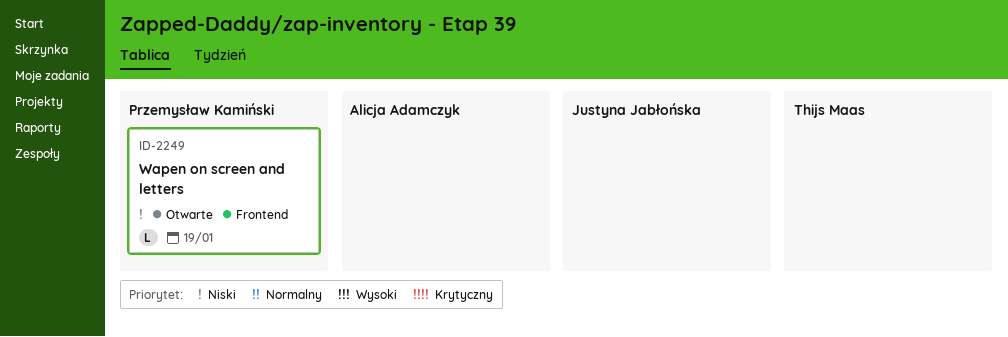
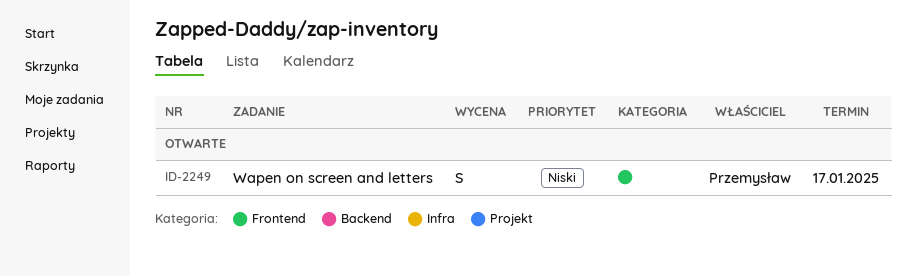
ID-2249, estimate: L -> S
ID-2249, due: Jan 19 -> Jan 17

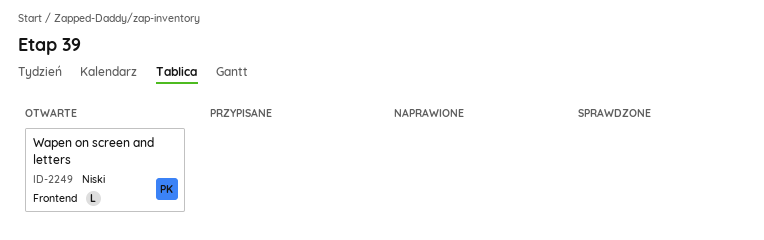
ID-2249, estimate: S -> L

